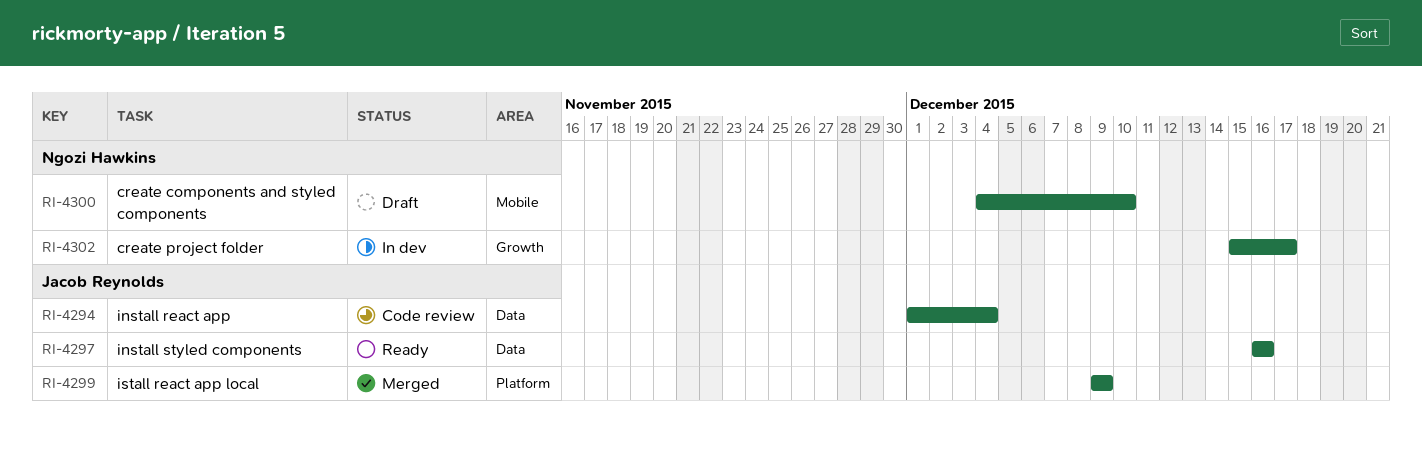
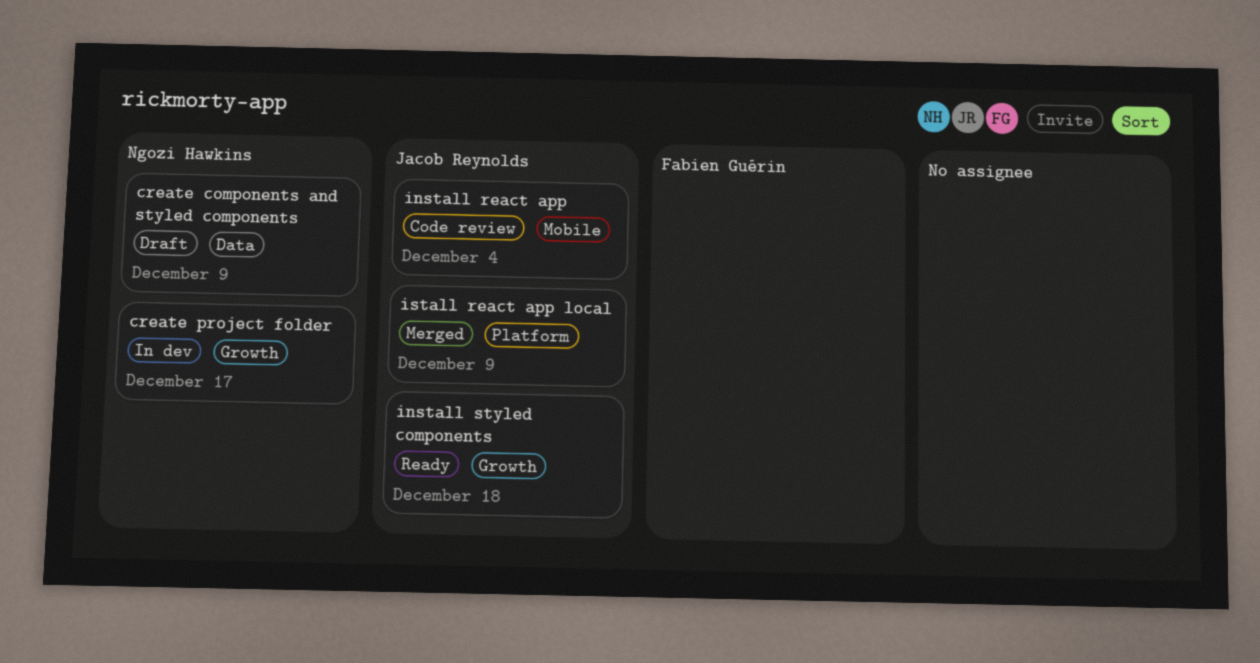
create components and styled components, label: Mobile -> Data
create components and styled components, due: Dec 10 -> Dec 9
install react app, label: Data -> Mobile
install styled components, label: Data -> Growth
install styled components, due: Dec 16 -> Dec 18

